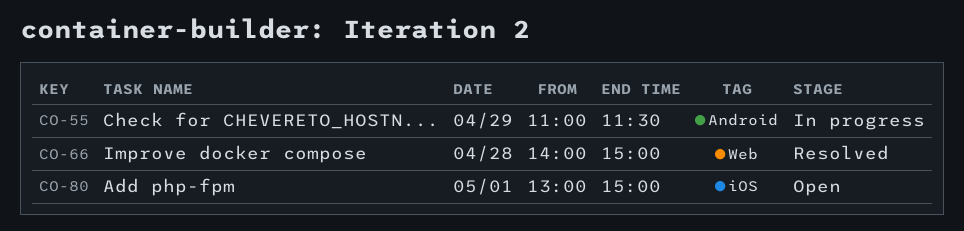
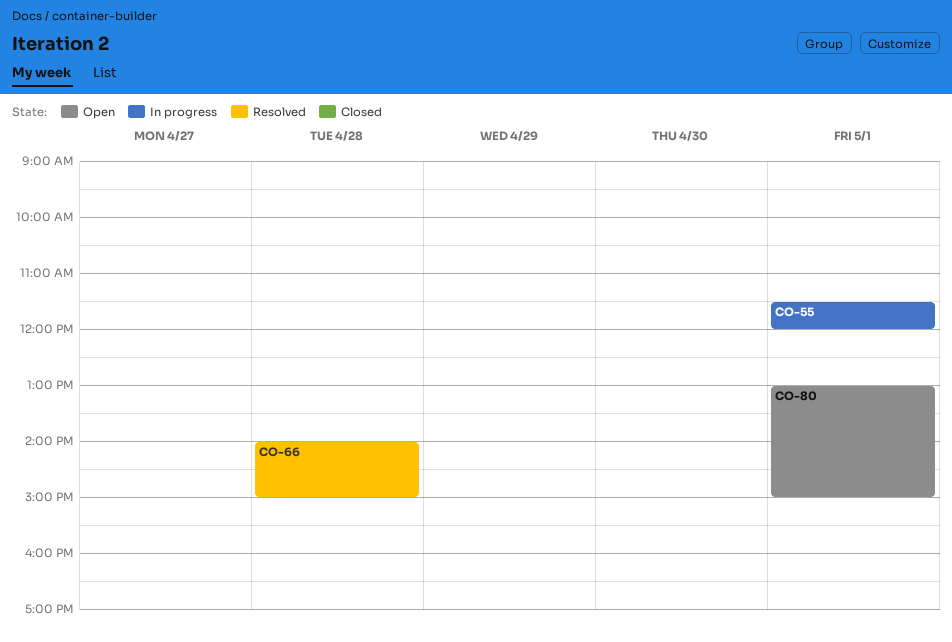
CO-55, day: Apr 29 -> May 1
CO-55, begins: 11:00 -> 11:30
CO-55, ends: 11:30 -> 12:00

